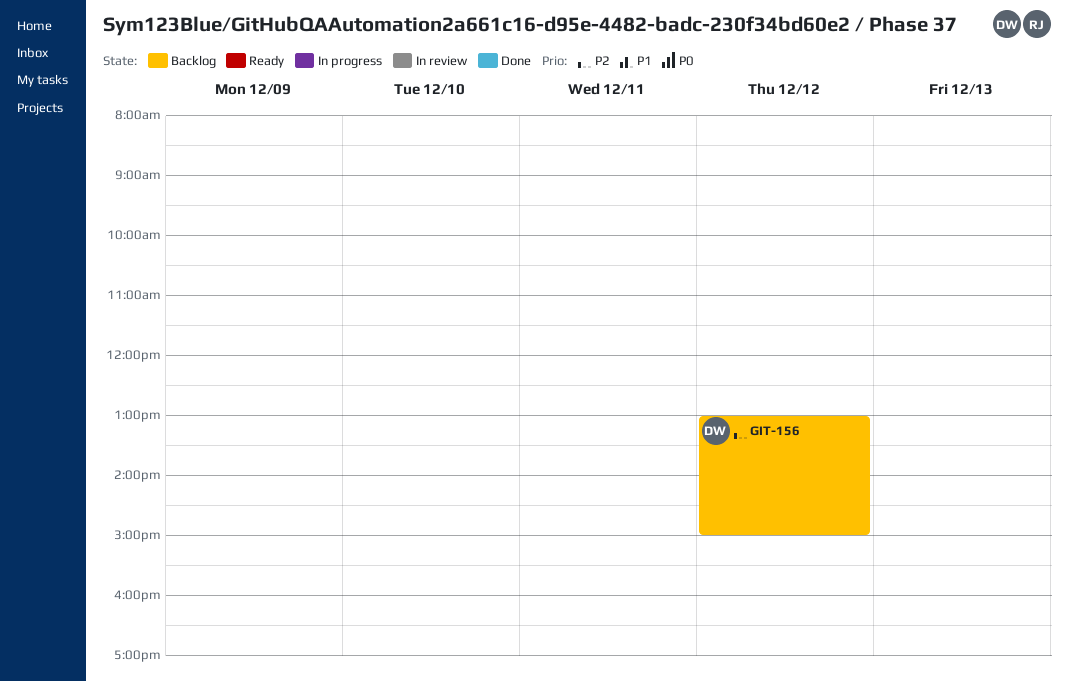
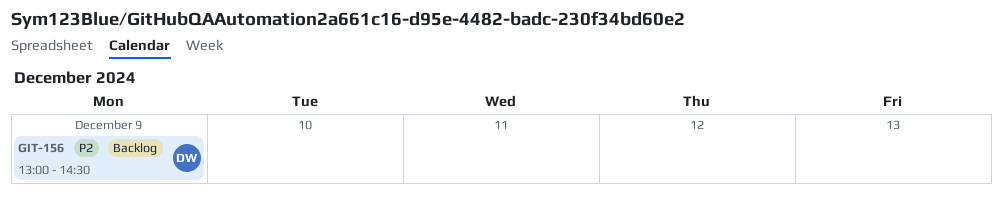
GIT-156, day: Dec 12 -> Dec 9
GIT-156, ends: 15:00 -> 14:30

